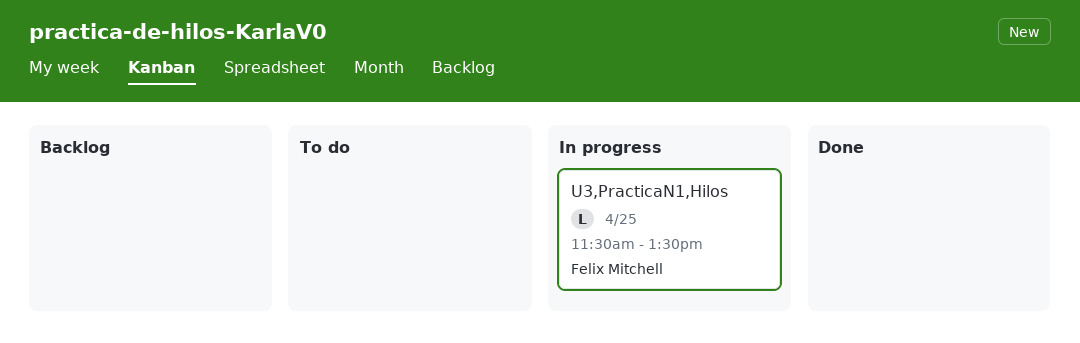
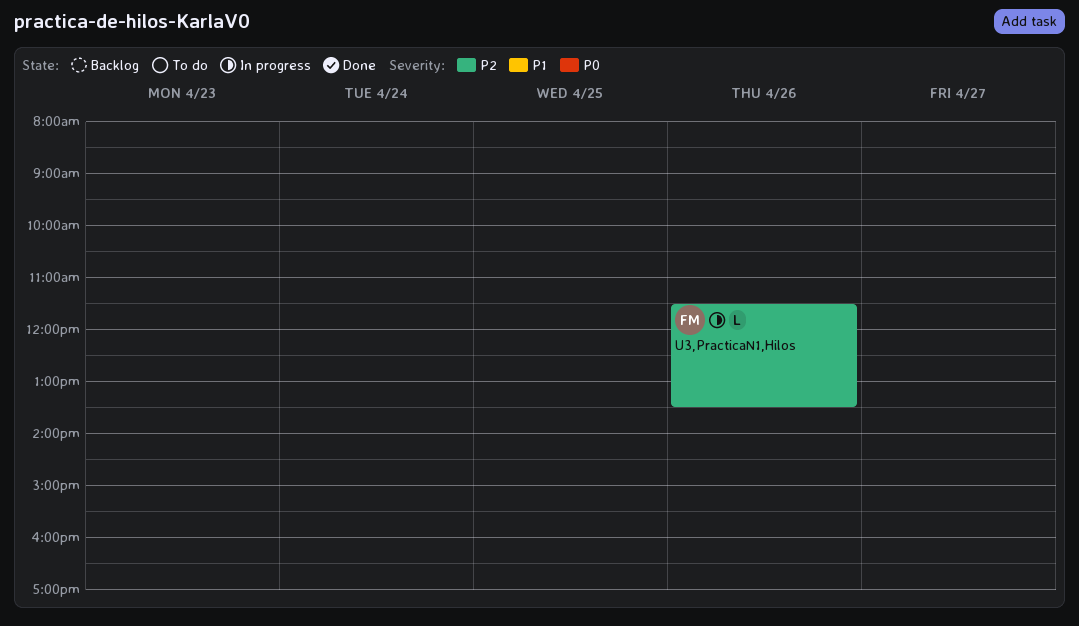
U3,PracticaN1,Hilos, day: Apr 25 -> Apr 26

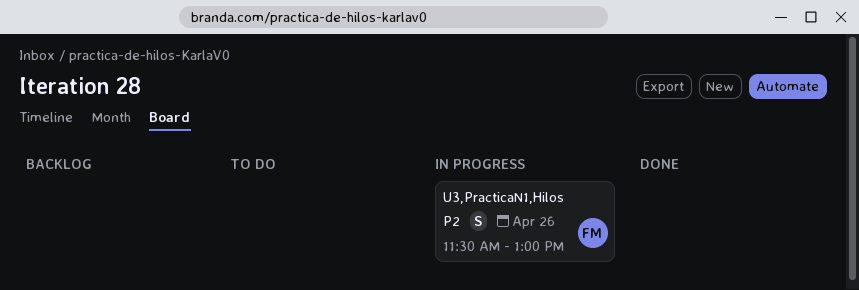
U3,PracticaN1,Hilos, estimate: L -> S
U3,PracticaN1,Hilos, ends: 13:30 -> 13:00

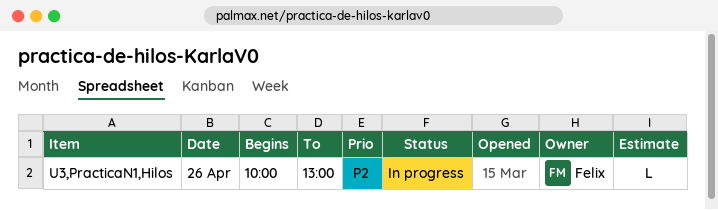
U3,PracticaN1,Hilos, estimate: S -> L
U3,PracticaN1,Hilos, begins: 11:30 -> 10:00

